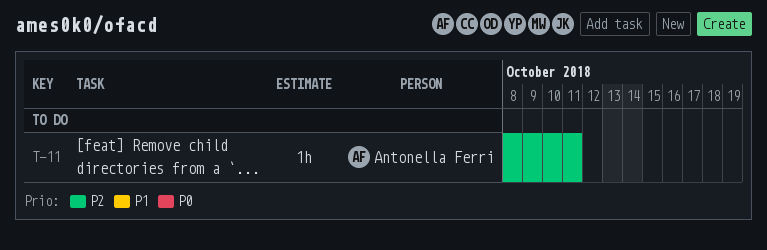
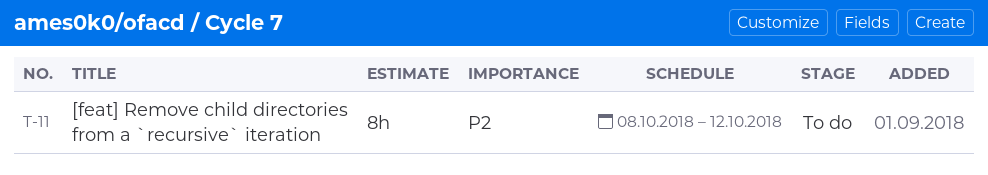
T-11, estimate: 1h -> 8h
T-11, due: Oct 11 -> Oct 12

